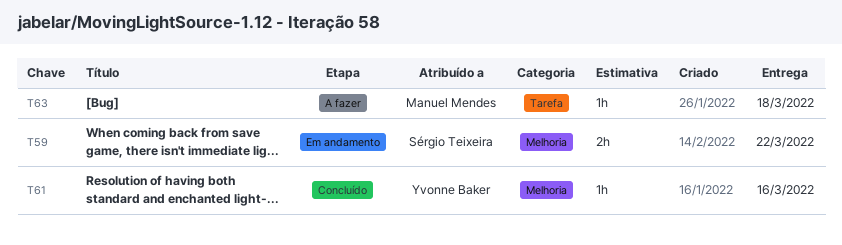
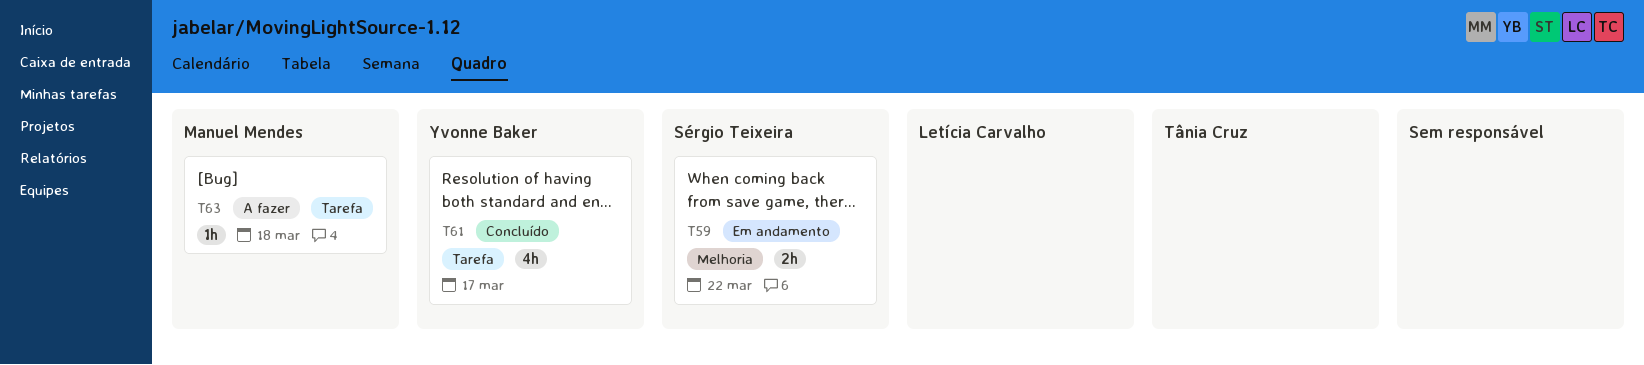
T61, label: Melhoria -> Tarefa
T61, estimate: 1h -> 4h
T61, due: Mar 16 -> Mar 17

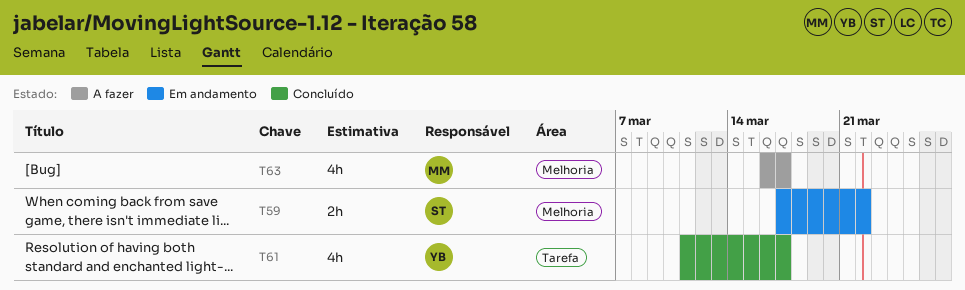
T63, label: Tarefa -> Melhoria
T63, estimate: 1h -> 4h
T63, due: Mar 18 -> Mar 17

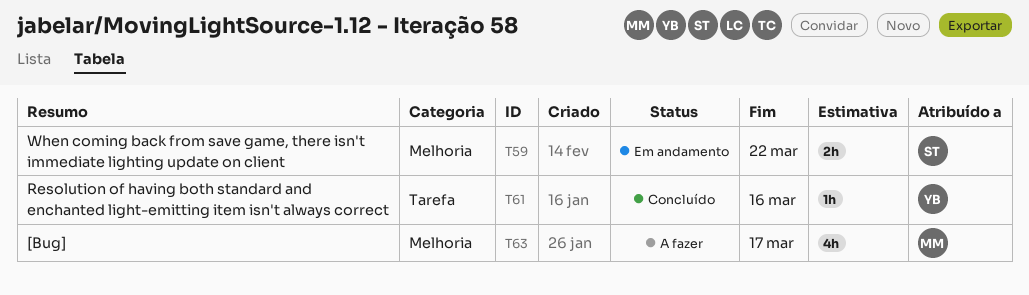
T61, estimate: 4h -> 1h
T61, due: Mar 17 -> Mar 16

